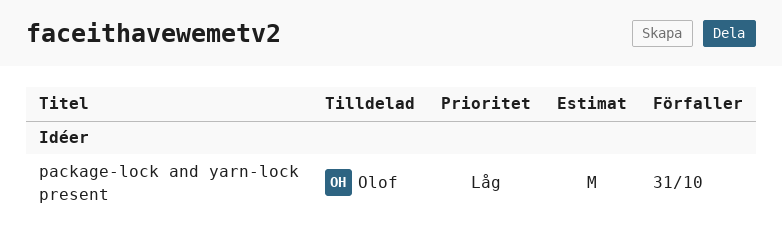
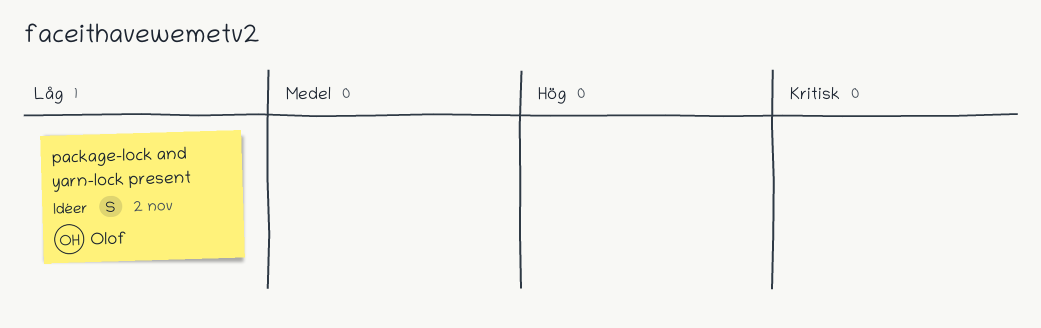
package-lock and yarn-lock present, estimate: M -> S
package-lock and yarn-lock present, due: Oct 31 -> Nov 2

